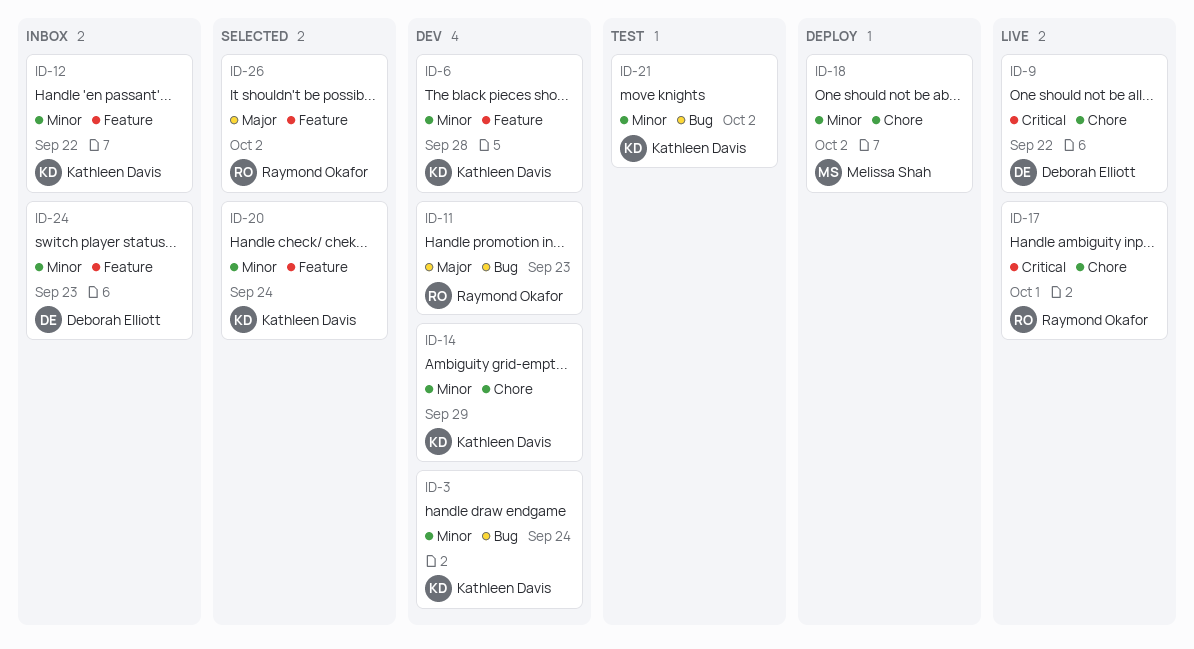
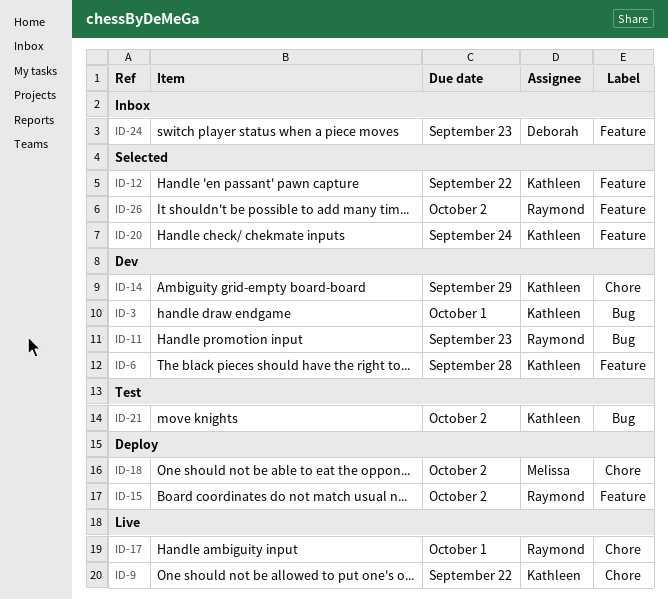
ID-3, due: Sep 24 -> Oct 1
ID-9, owner: Deborah Elliott -> Kathleen Davis
ID-12, status: Inbox -> Selected
ID-15: none -> present

